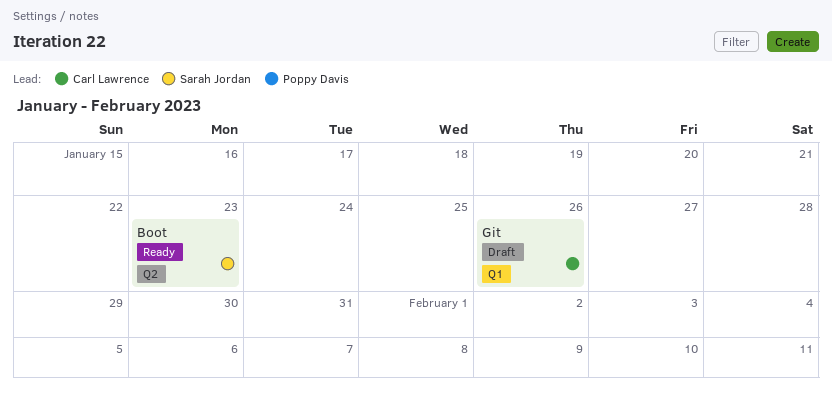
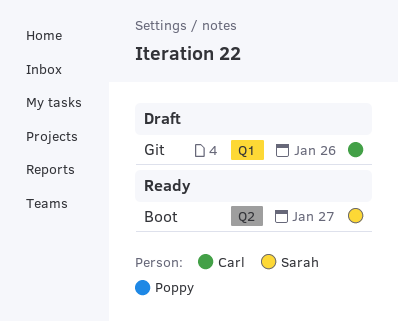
Boot, due: Jan 23 -> Jan 27

